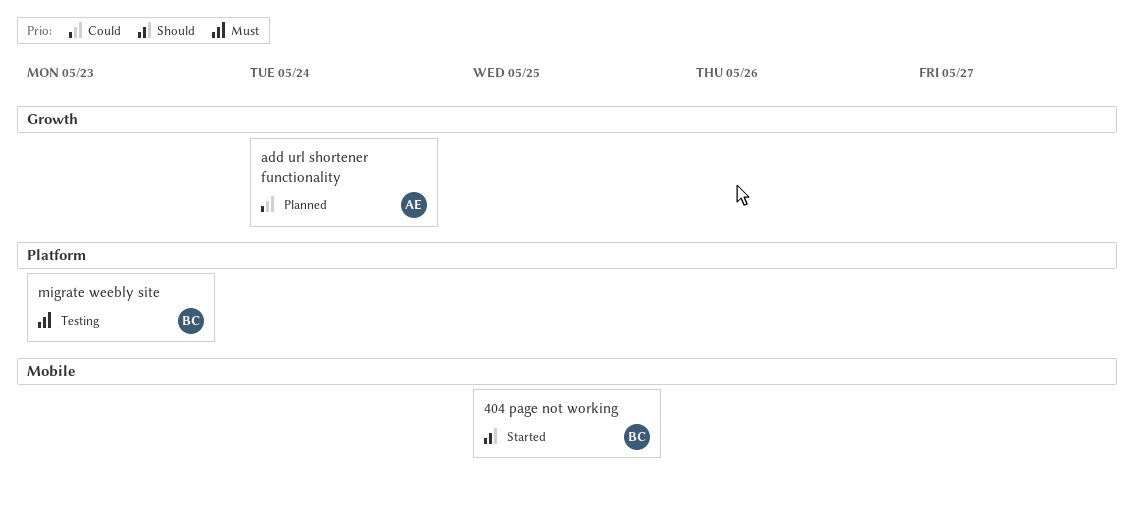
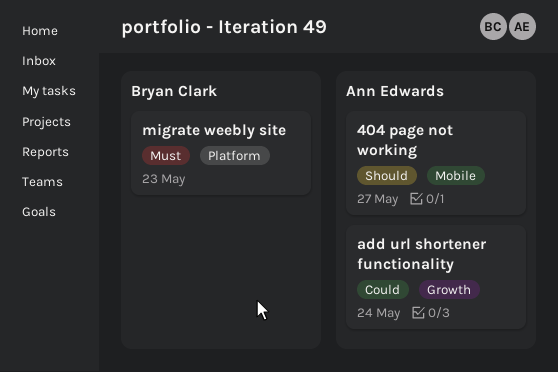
404 page not working, owner: Bryan Clark -> Ann Edwards
404 page not working, due: May 25 -> May 27

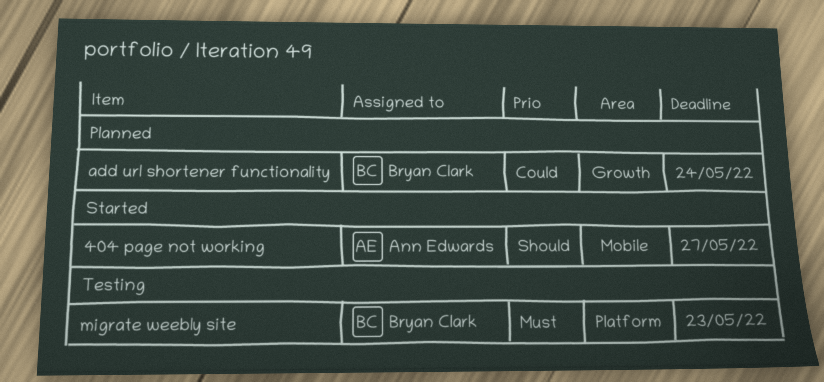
add url shortener functionality, owner: Ann Edwards -> Bryan Clark

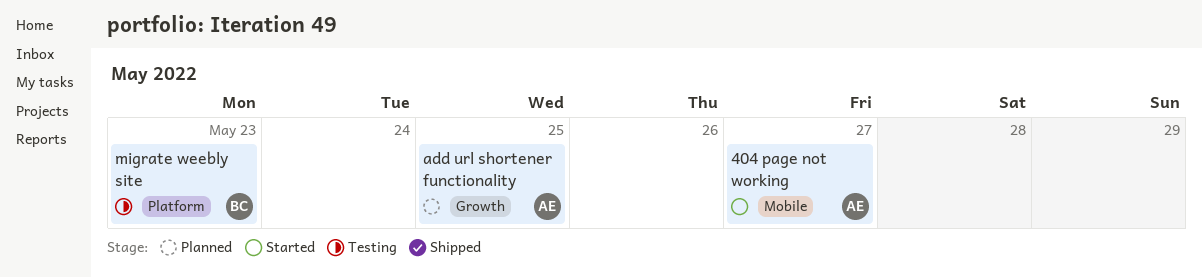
add url shortener functionality, owner: Bryan Clark -> Ann Edwards
add url shortener functionality, due: May 24 -> May 25

